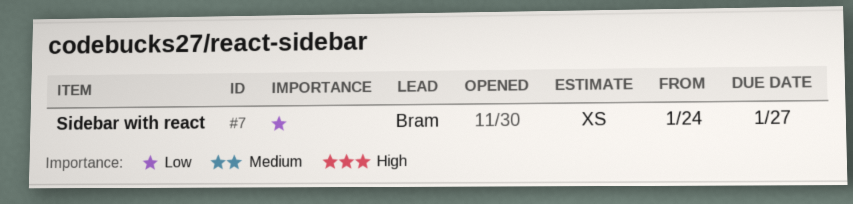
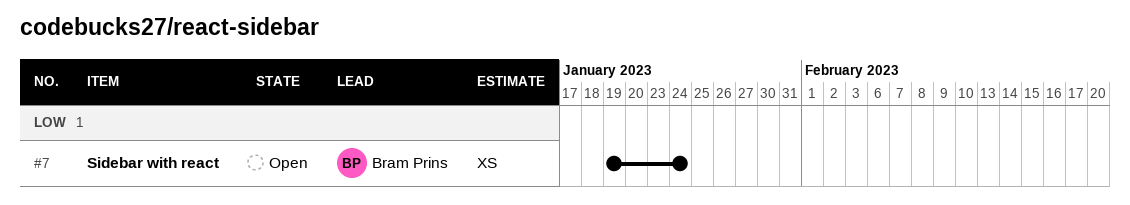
#7, start: Jan 24 -> Jan 19
#7, due: Jan 27 -> Jan 24

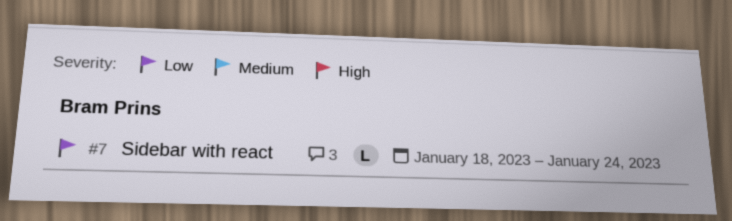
#7, estimate: XS -> L
#7, start: Jan 19 -> Jan 18

